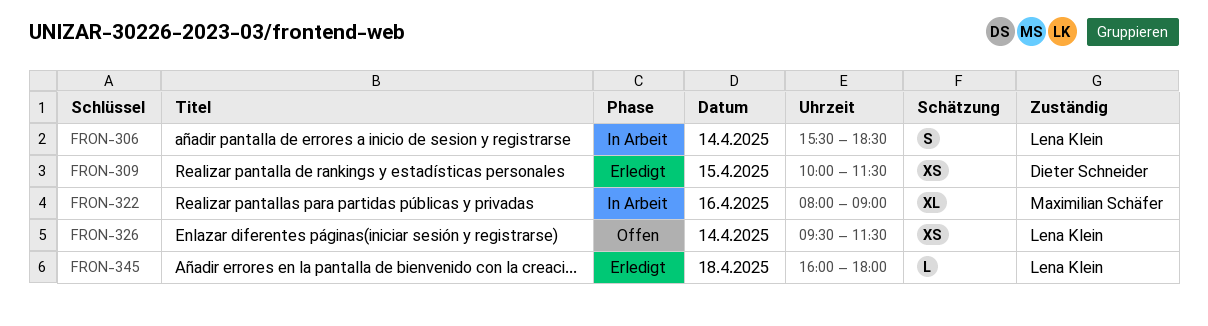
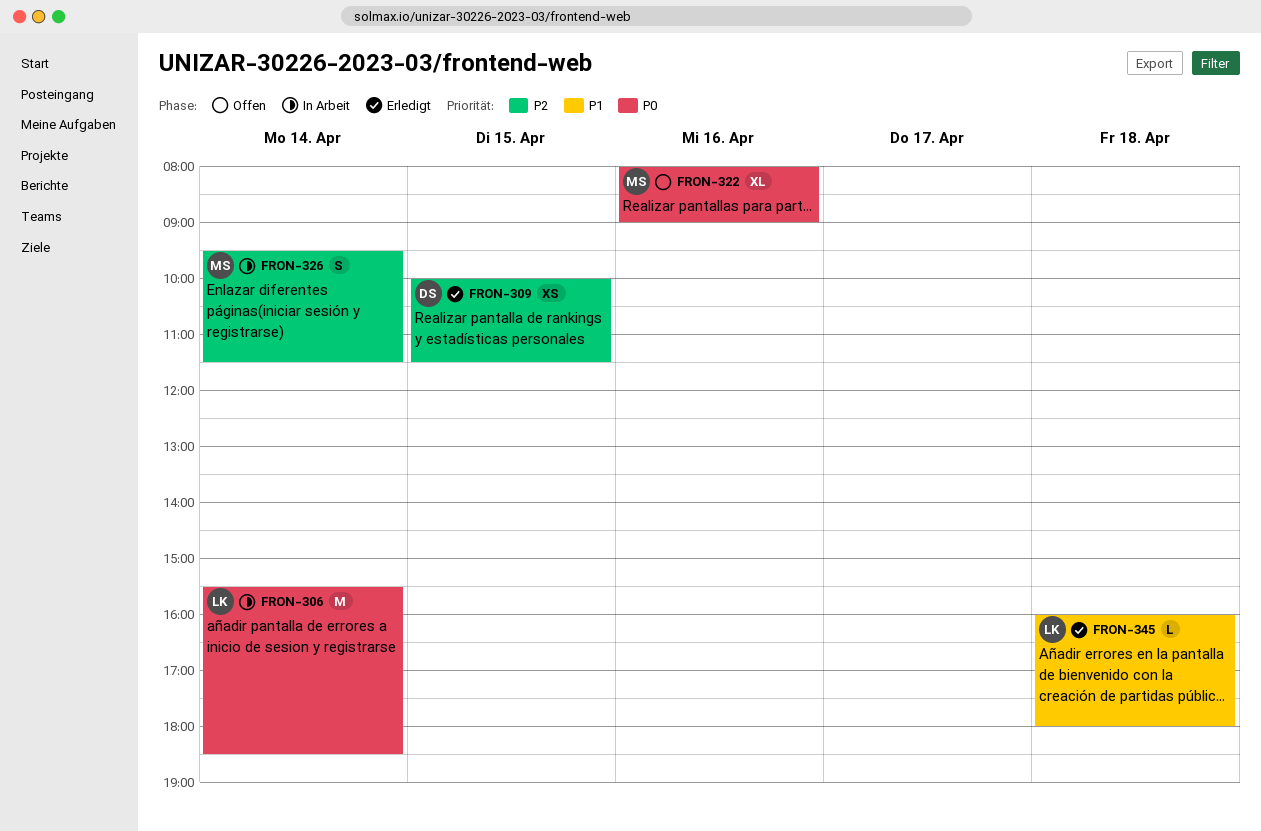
FRON-306, estimate: S -> M
FRON-322, status: In Arbeit -> Offen
FRON-326, status: Offen -> In Arbeit
FRON-326, owner: Lena Klein -> Maximilian Schäfer
FRON-326, estimate: XS -> S

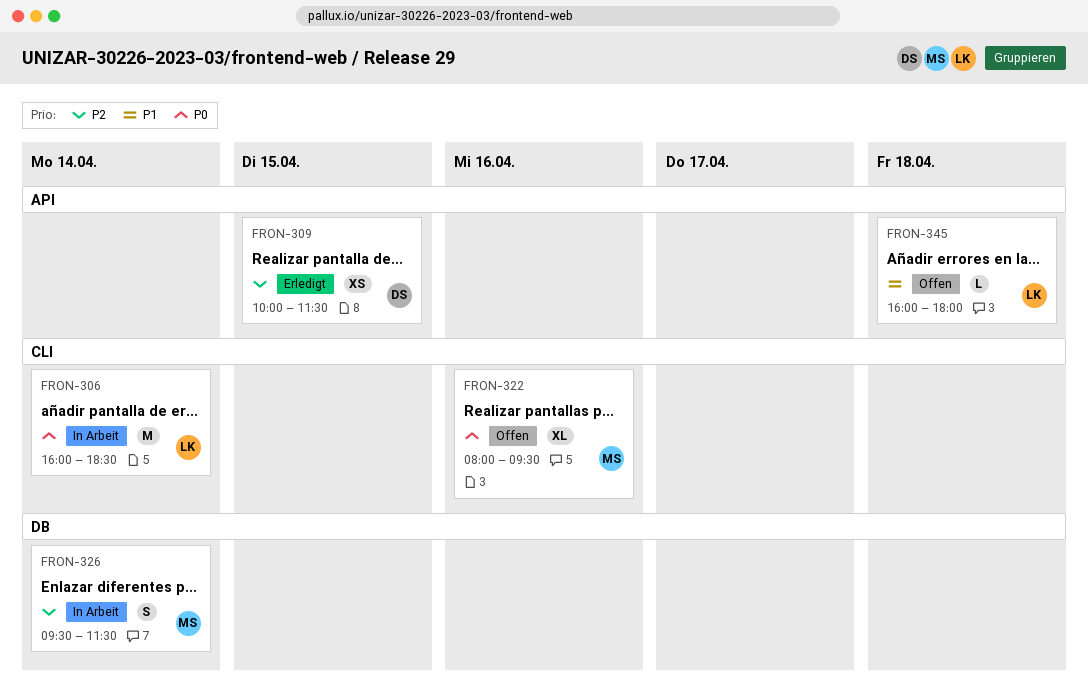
FRON-306, begins: 15:30 -> 16:00
FRON-322, ends: 09:00 -> 09:30
FRON-345, status: Erledigt -> Offen

